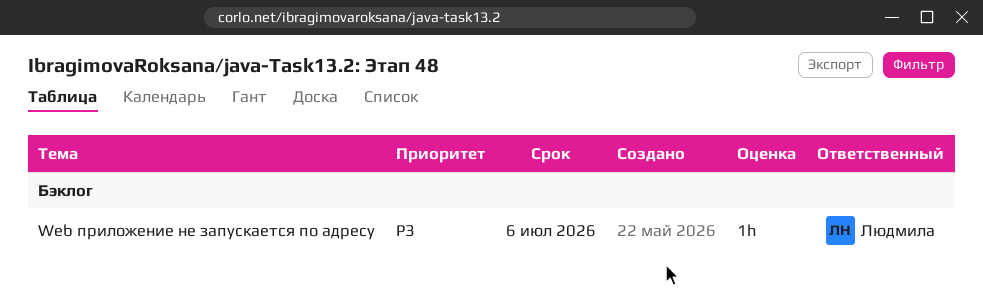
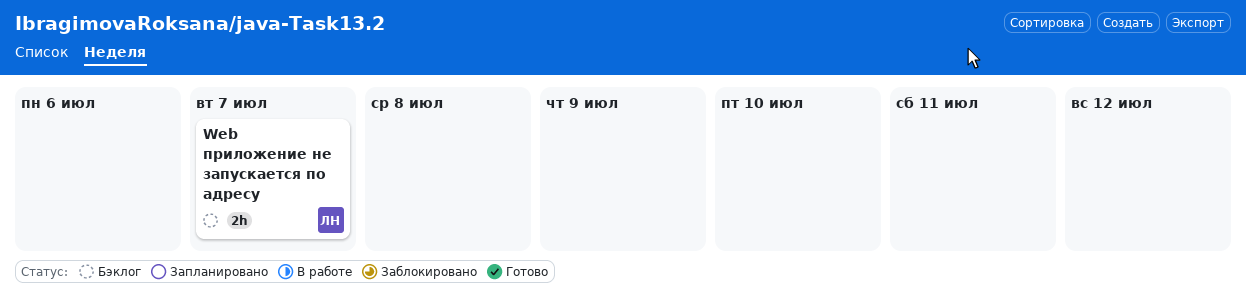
Web приложение не запускается по адресу, estimate: 1h -> 2h
Web приложение не запускается по адресу, due: Jul 6 -> Jul 7

